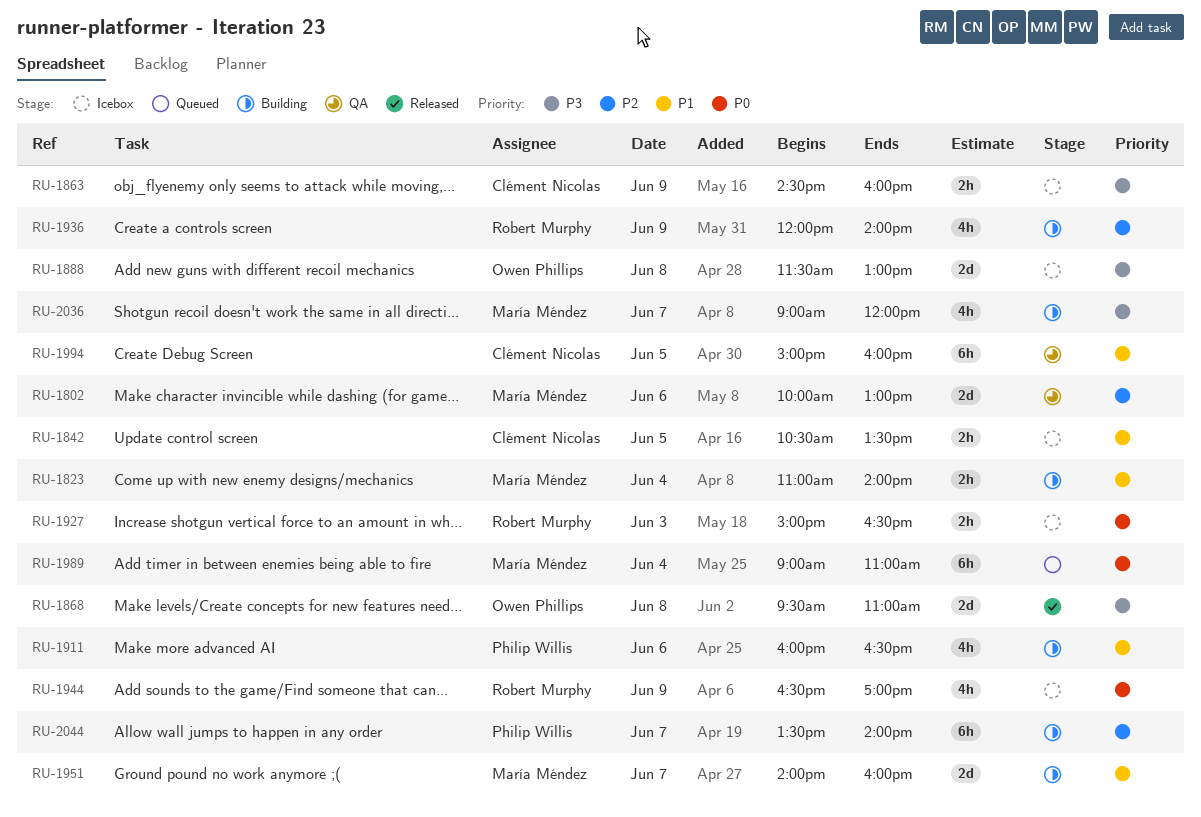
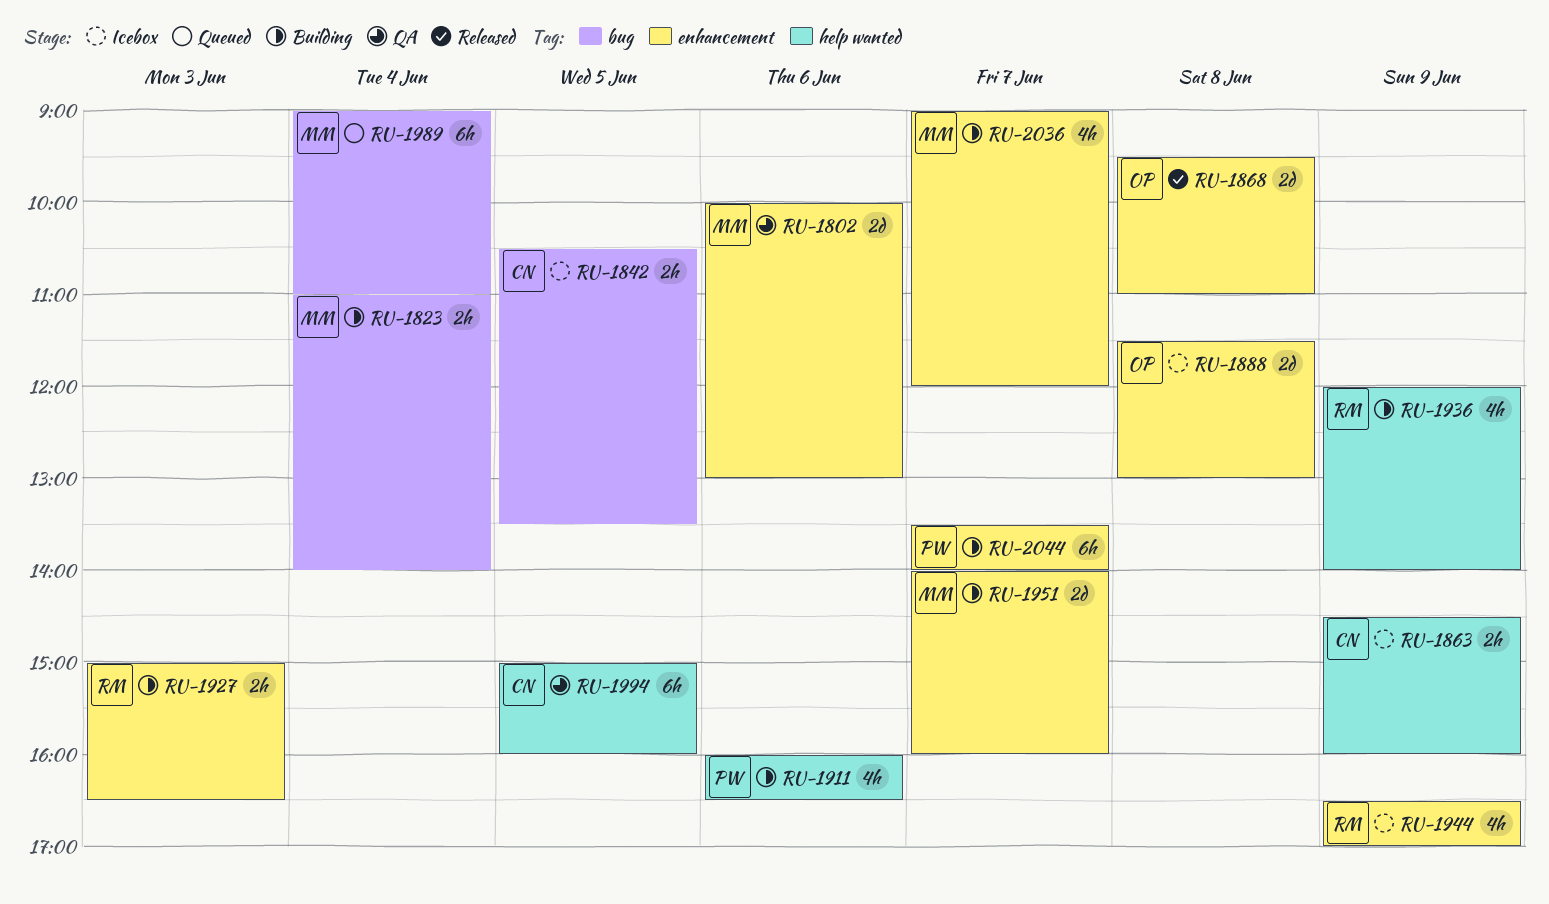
RU-1927, status: Icebox -> Building

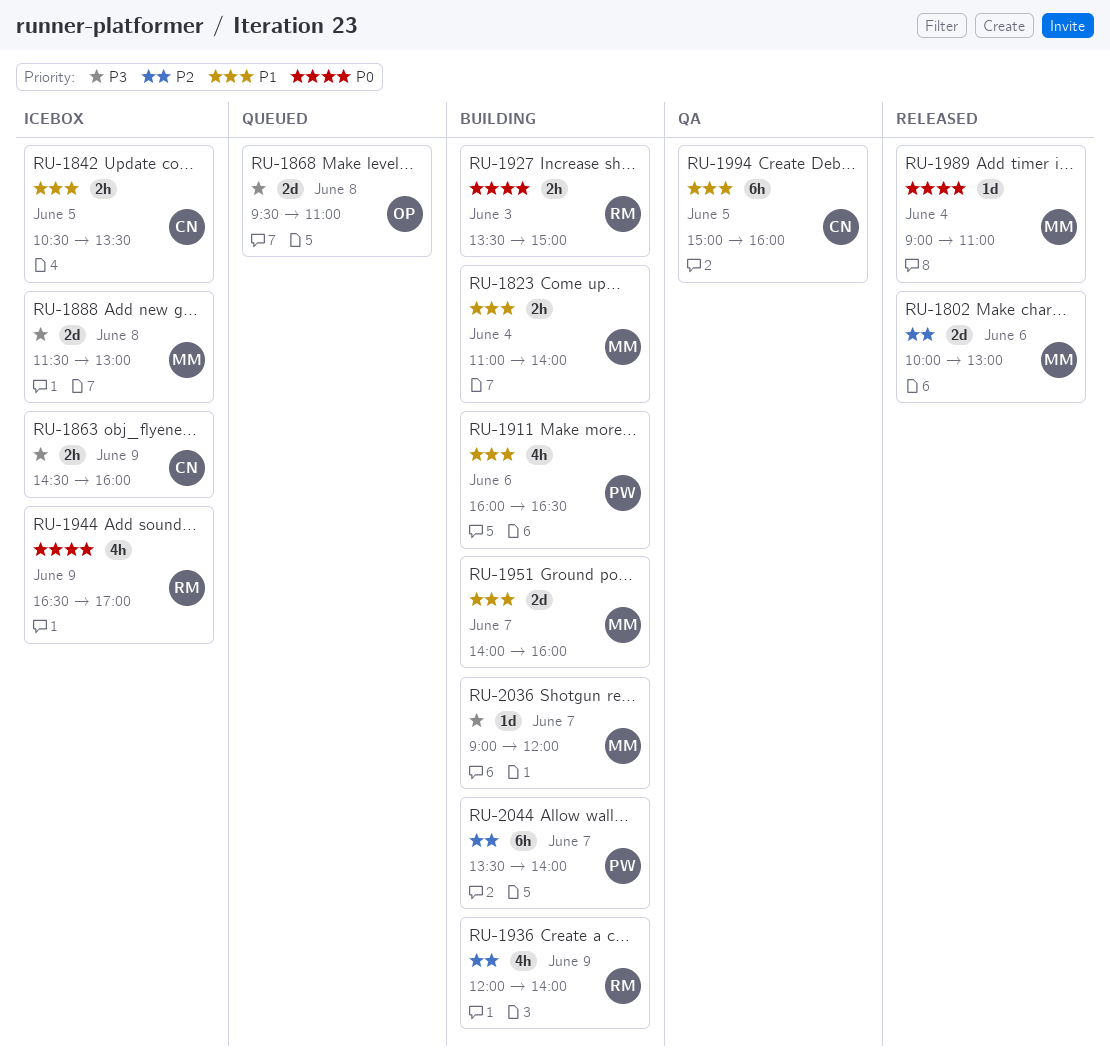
RU-1802, status: QA -> Released
RU-1868, status: Released -> Queued
RU-1888, owner: OP -> MM
RU-1927, begins: 15:00 -> 13:30
RU-1927, ends: 16:30 -> 15:00
RU-1989, status: Queued -> Released
RU-1989, estimate: 6h -> 1d
RU-2036, estimate: 4h -> 1d

